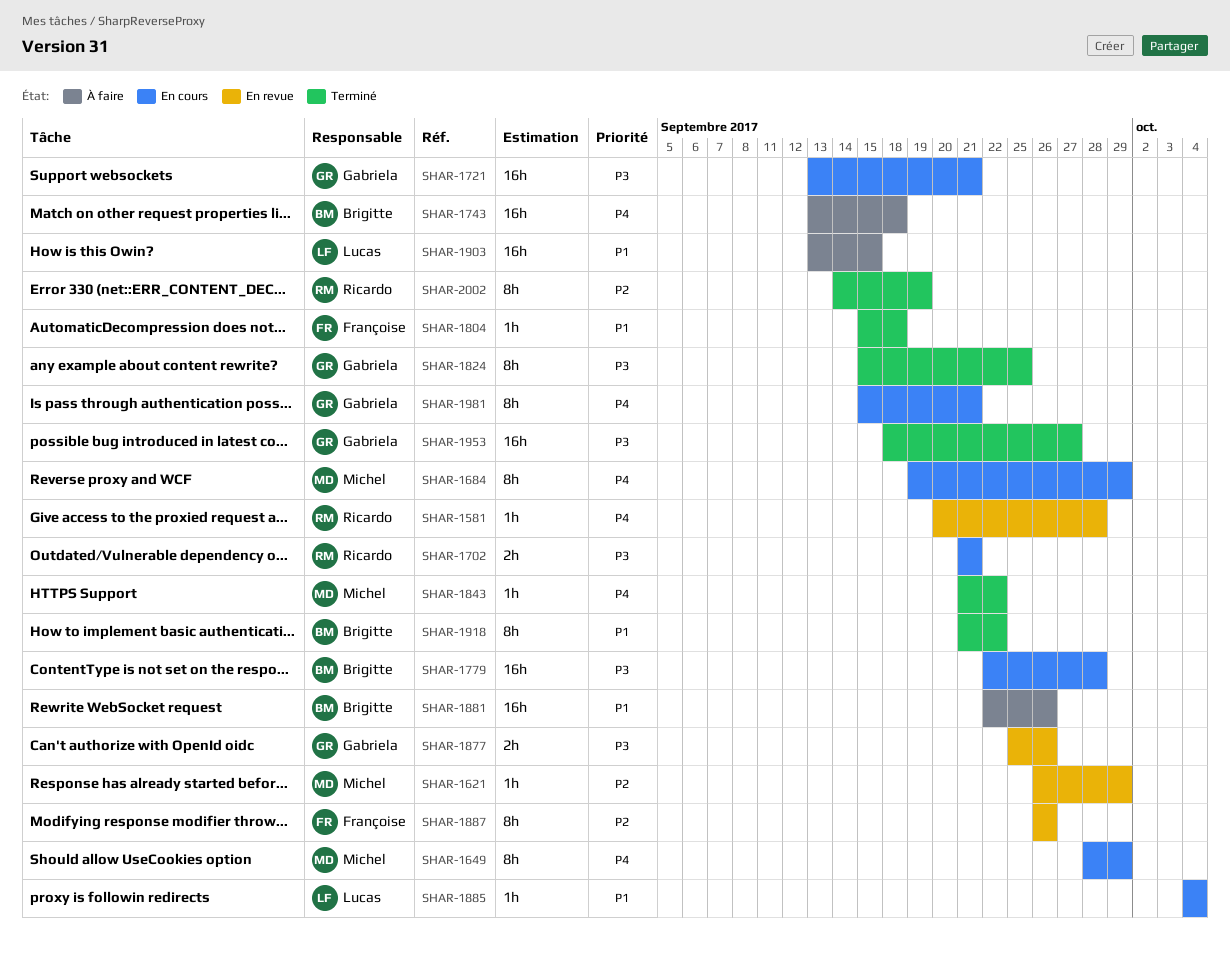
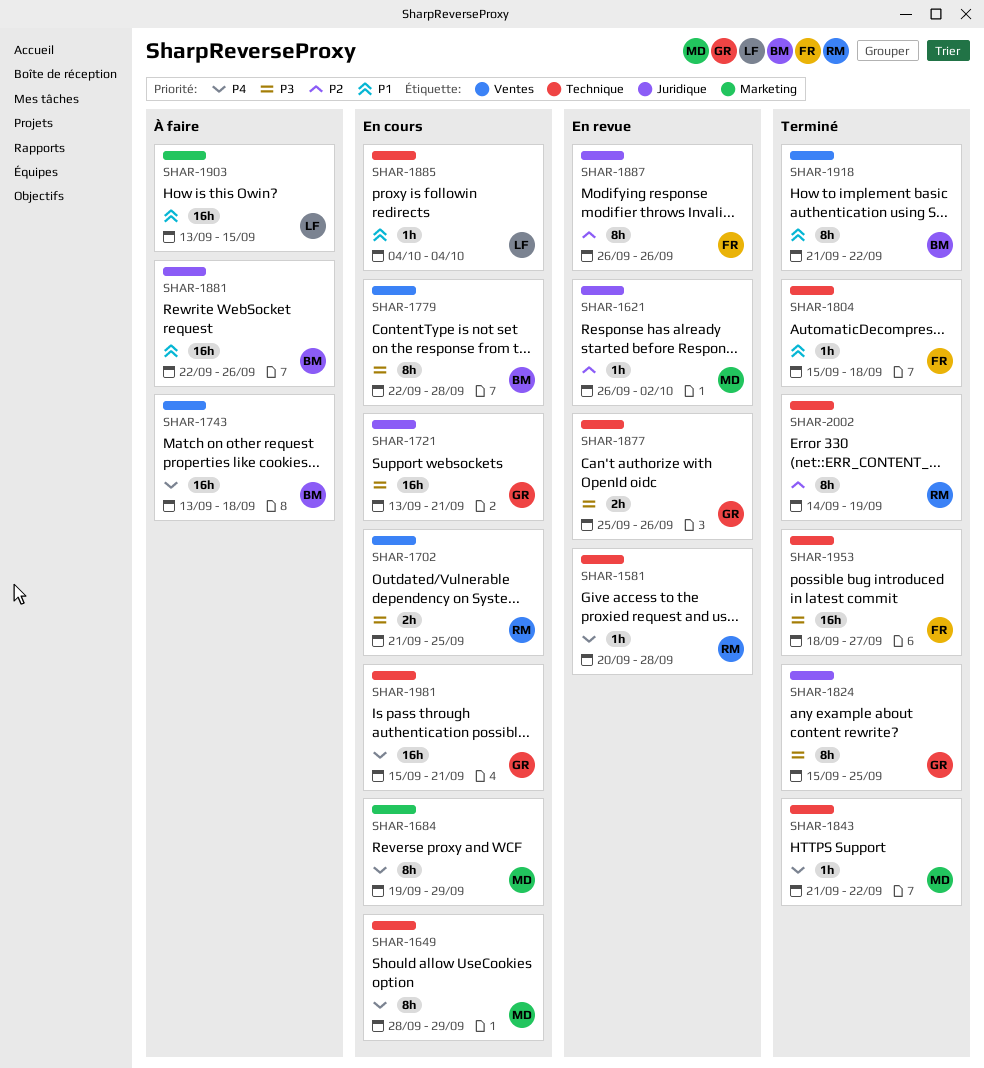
SHAR-1621, due: Sep 29 -> Oct 2
SHAR-1702, due: Sep 21 -> Sep 25
SHAR-1779, estimate: 16h -> 8h
SHAR-1953, owner: Gabriela -> Françoise
SHAR-1981, estimate: 8h -> 16h

